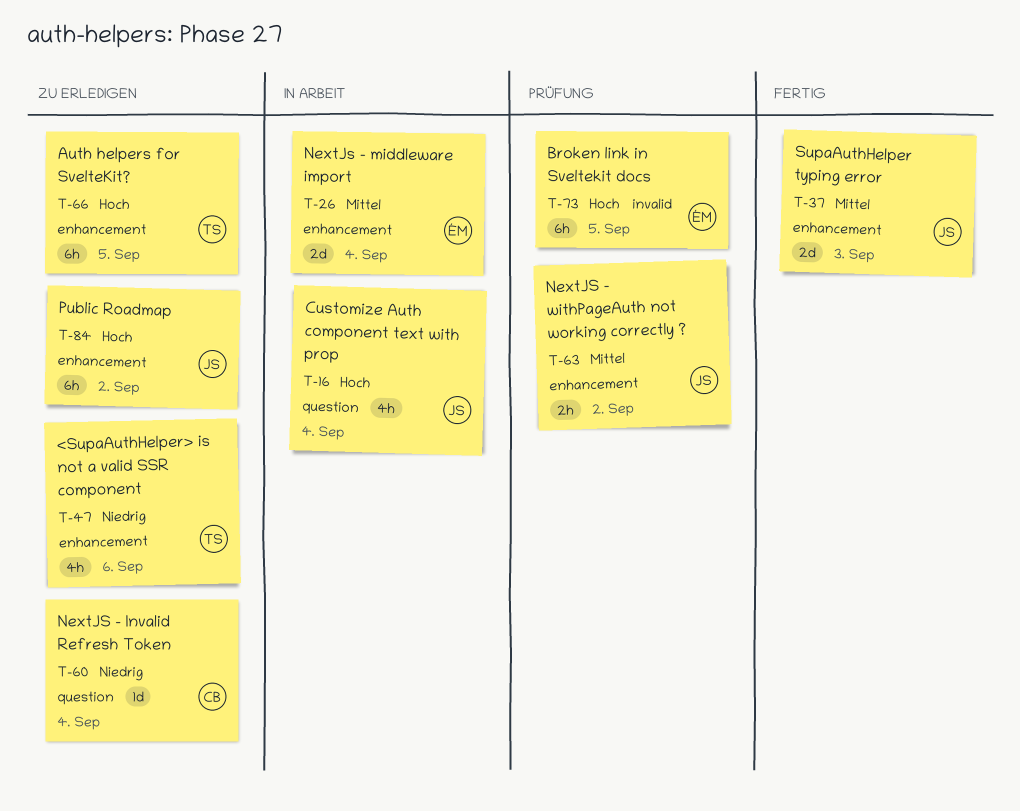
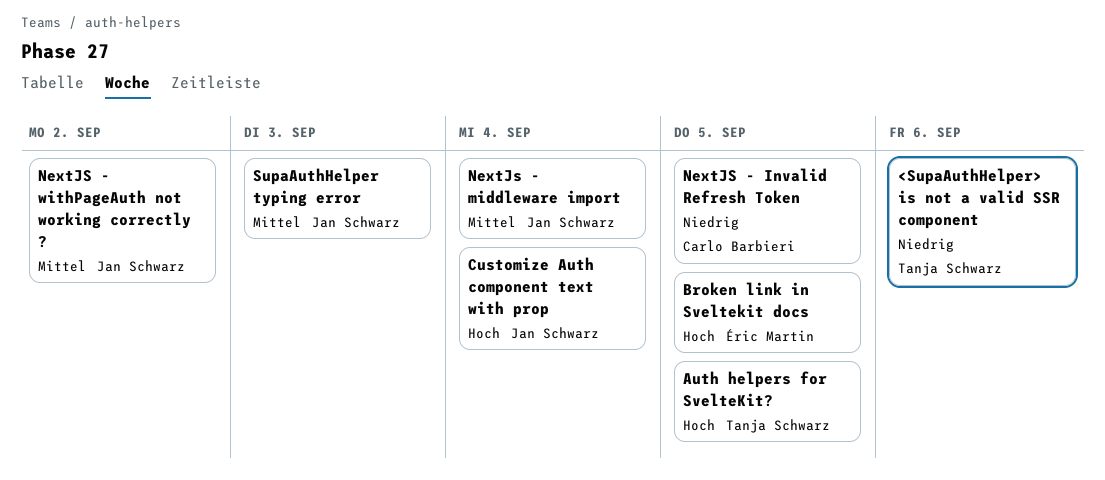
NextJS - Invalid Refresh Token, due: Sep 4 -> Sep 5
NextJs - middleware import, owner: Éric Martin -> Jan Schwarz
Public Roadmap: present -> none

